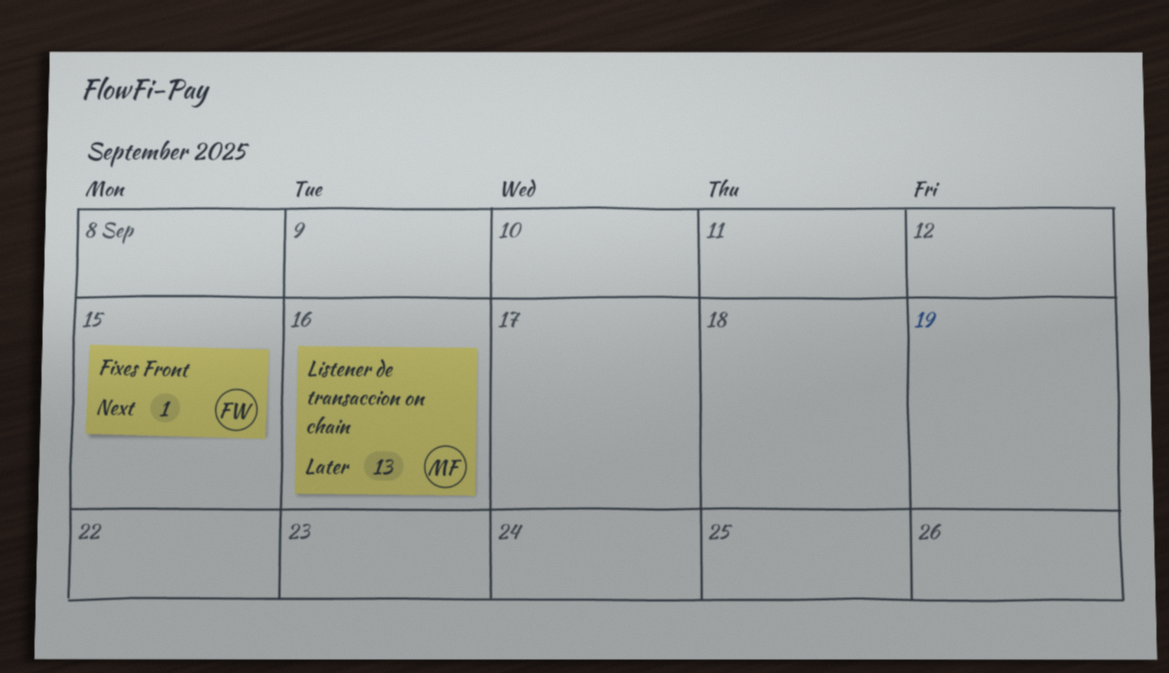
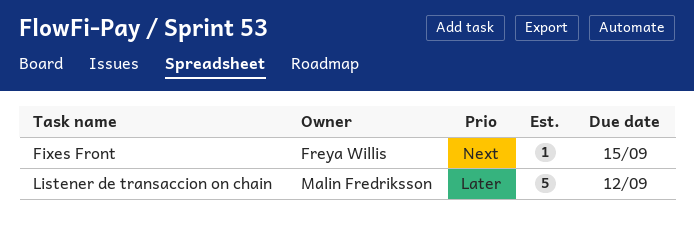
Listener de transaccion on chain, estimate: 13 -> 5
Listener de transaccion on chain, due: Sep 16 -> Sep 12

